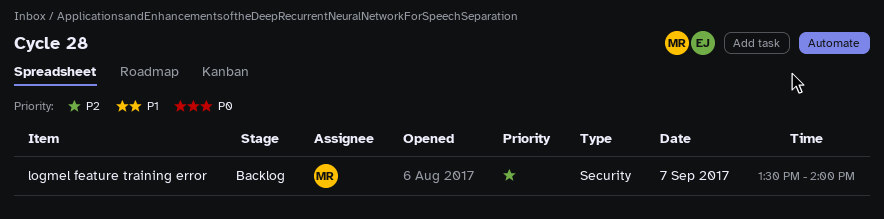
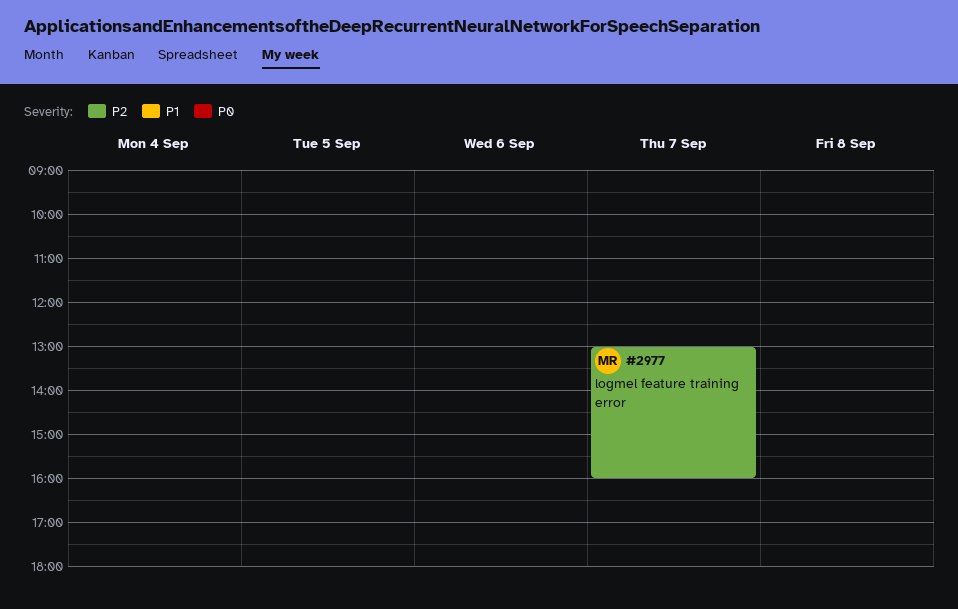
logmel feature training error, begins: 13:30 -> 13:00
logmel feature training error, ends: 14:00 -> 16:00

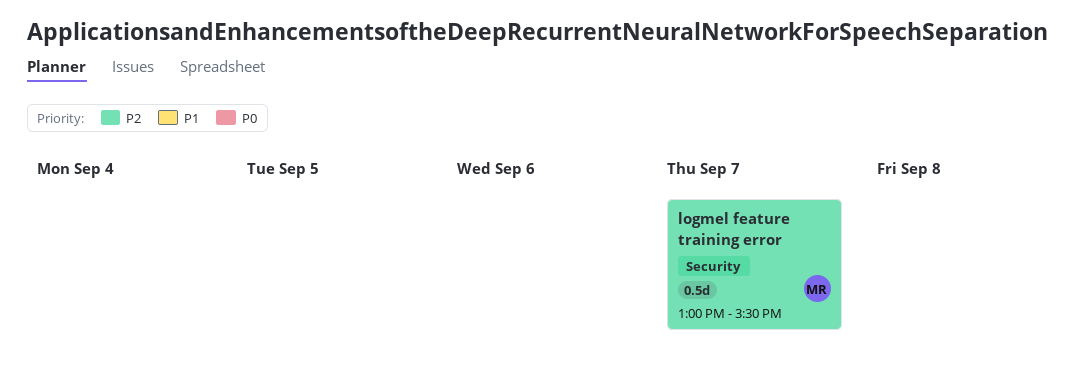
logmel feature training error, ends: 16:00 -> 15:30

